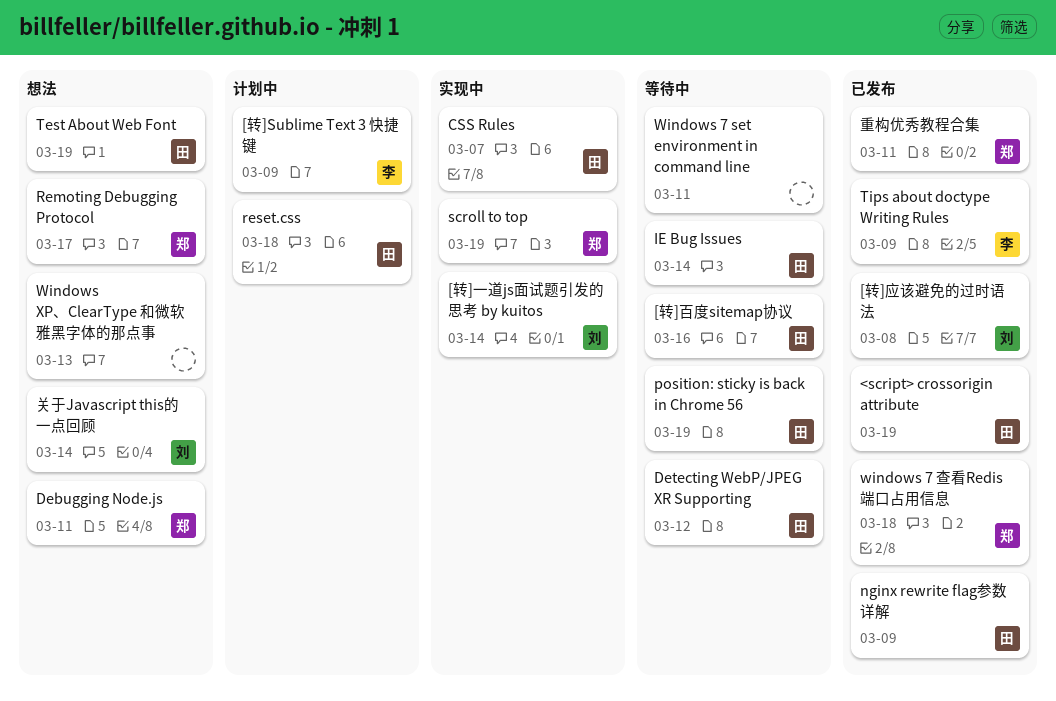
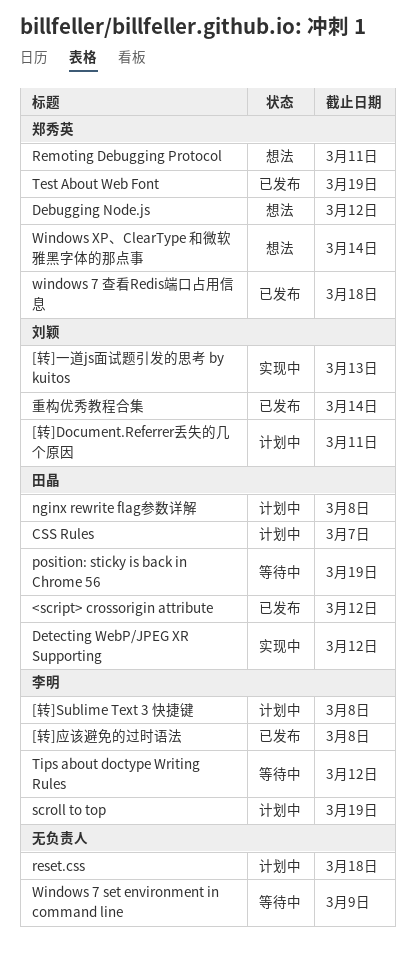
<script> crossorigin attribute, due: Mar 19 -> Mar 12
[转]Document.Referrer丢失的几个原因: none -> present
[转]Sublime Text 3 快捷键, due: Mar 9 -> Mar 8
[转]一道js面试题引发的思考 by kuitos, due: Mar 14 -> Mar 13
[转]应该避免的过时语法, owner: 刘颖 -> 李明
[转]百度sitemap协议: present -> none
CSS Rules, status: 实现中 -> 计划中
Debugging Node.js, due: Mar 11 -> Mar 12
Detecting WebP/JPEG XR Supporting, status: 等待中 -> 实现中
IE Bug Issues: present -> none
nginx rewrite flag参数详解, status: 已发布 -> 计划中
nginx rewrite flag参数详解, due: Mar 9 -> Mar 8
Remoting Debugging Protocol, due: Mar 17 -> Mar 11
reset.css, owner: 田晶 -> none
scroll to top, status: 实现中 -> 计划中
scroll to top, owner: 郑秀英 -> 李明
Test About Web Font, status: 想法 -> 已发布
Test About Web Font, owner: 田晶 -> 郑秀英
Tips about doctype Writing Rules, status: 已发布 -> 等待中
Tips about doctype Writing Rules, due: Mar 9 -> Mar 12
Windows 7 set environment in command line, due: Mar 11 -> Mar 9
Windows XP、ClearType 和微软雅黑字体的那点事, owner: none -> 郑秀英
Windows XP、ClearType 和微软雅黑字体的那点事, due: Mar 13 -> Mar 14
关于Javascript this的一点回顾: present -> none
重构优秀教程合集, owner: 郑秀英 -> 刘颖
重构优秀教程合集, due: Mar 11 -> Mar 14

